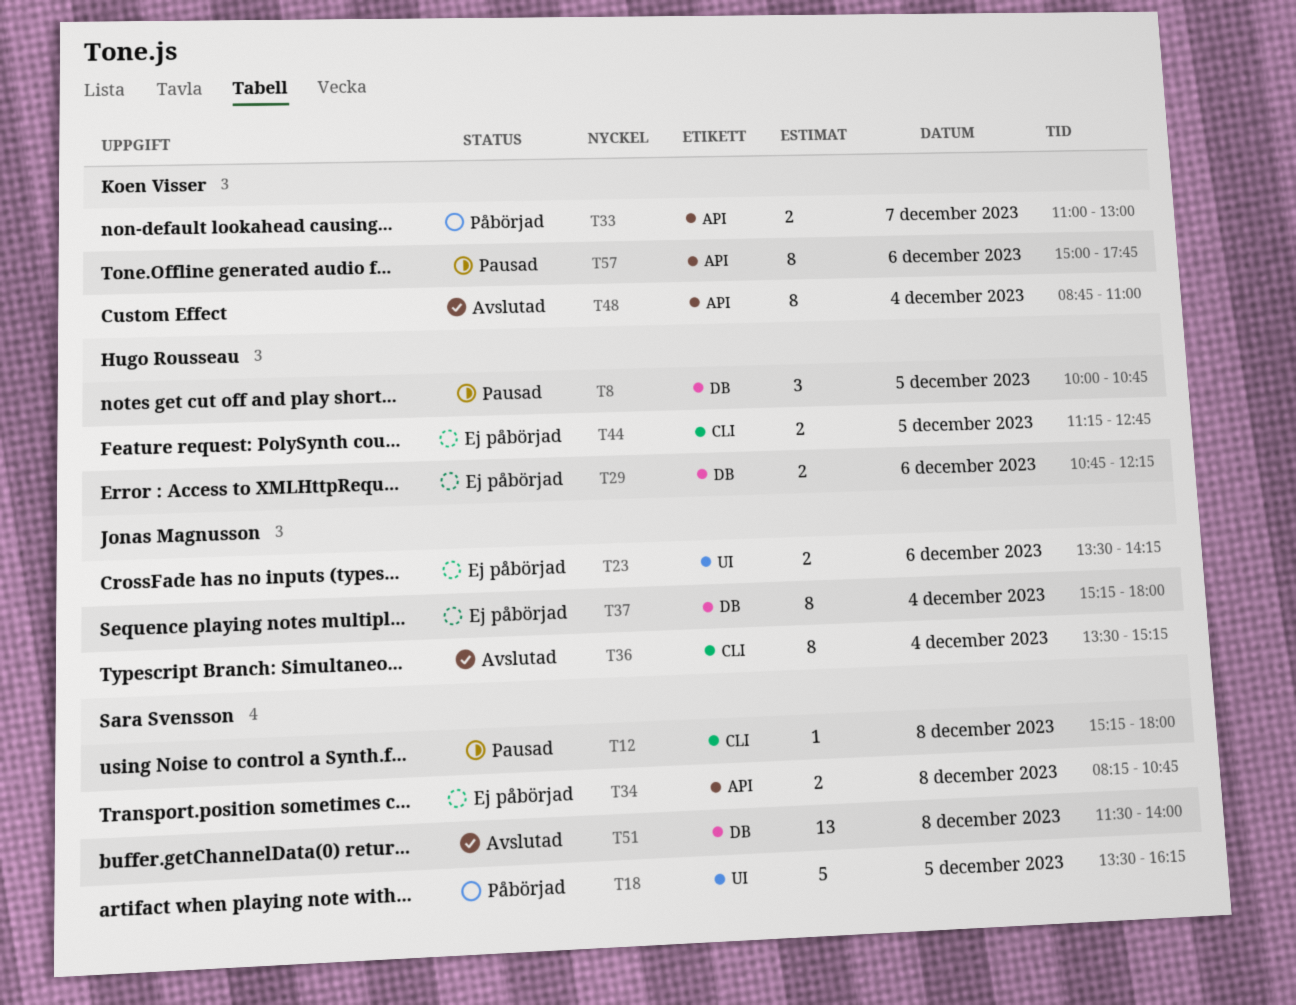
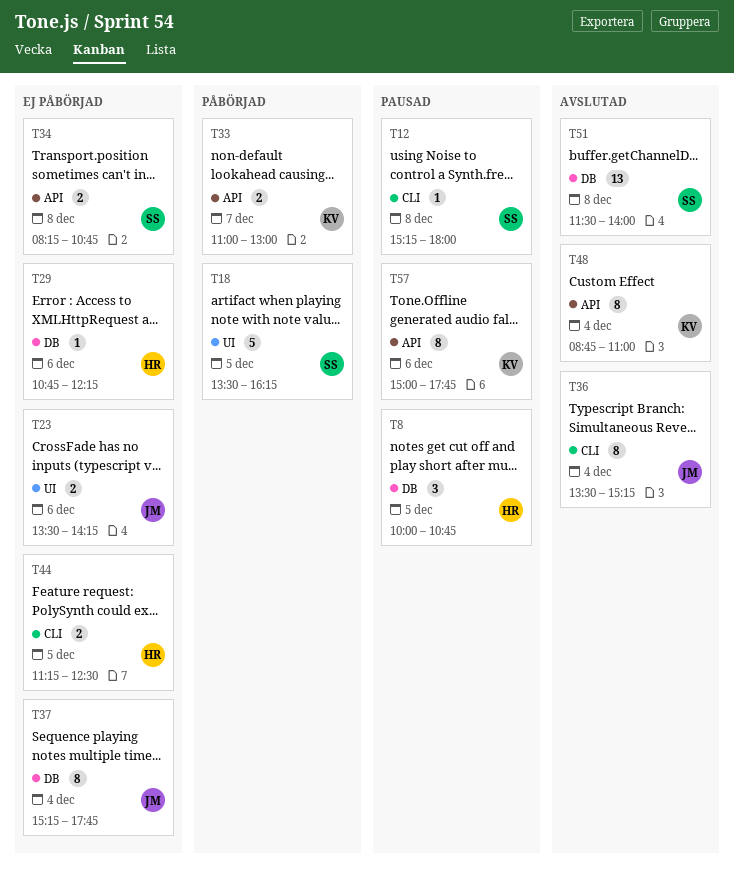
T29, estimate: 2 -> 1
T37, ends: 18:00 -> 17:45
T44, ends: 12:45 -> 12:30

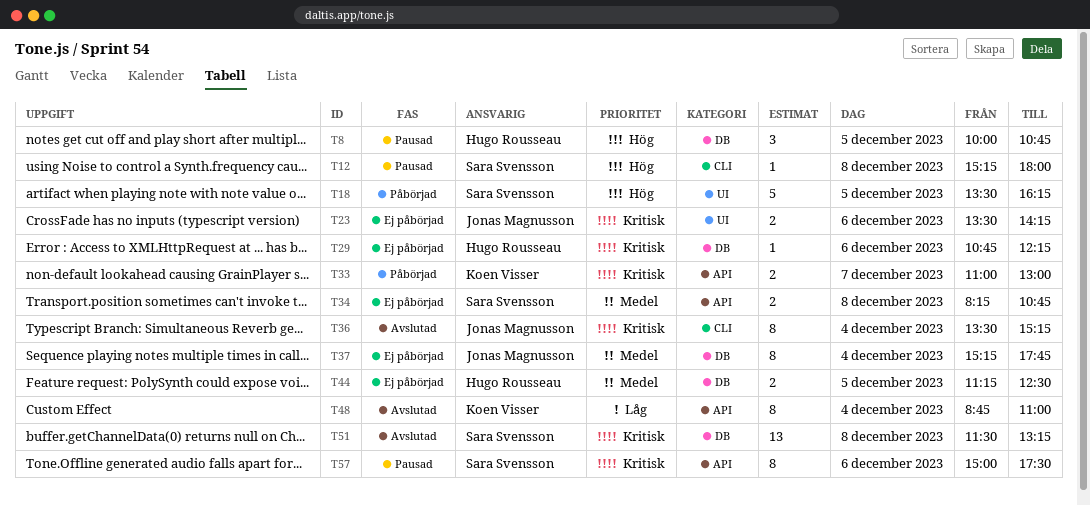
T44, label: CLI -> DB
T51, ends: 14:00 -> 13:15
T57, owner: Koen Visser -> Sara Svensson
T57, ends: 17:45 -> 17:30

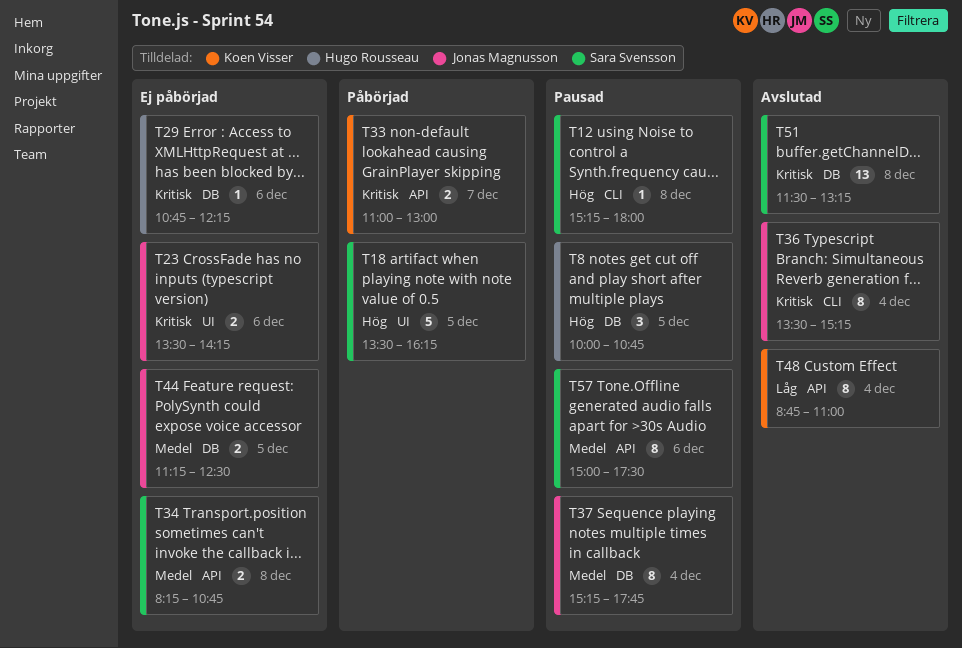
T37, status: Ej påbörjad -> Pausad
T44, owner: Hugo Rousseau -> Jonas Magnusson
T57, priority: Kritisk -> Medel

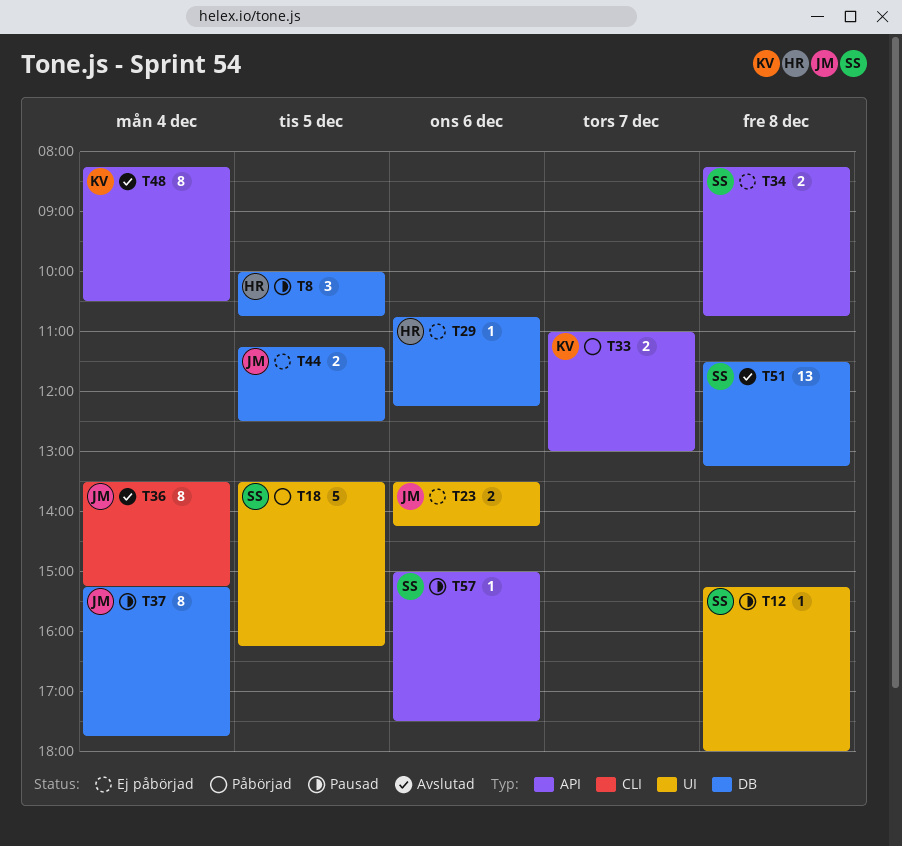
T12, label: CLI -> UI
T48, begins: 08:45 -> 08:15
T48, ends: 11:00 -> 10:30
T57, estimate: 8 -> 1

